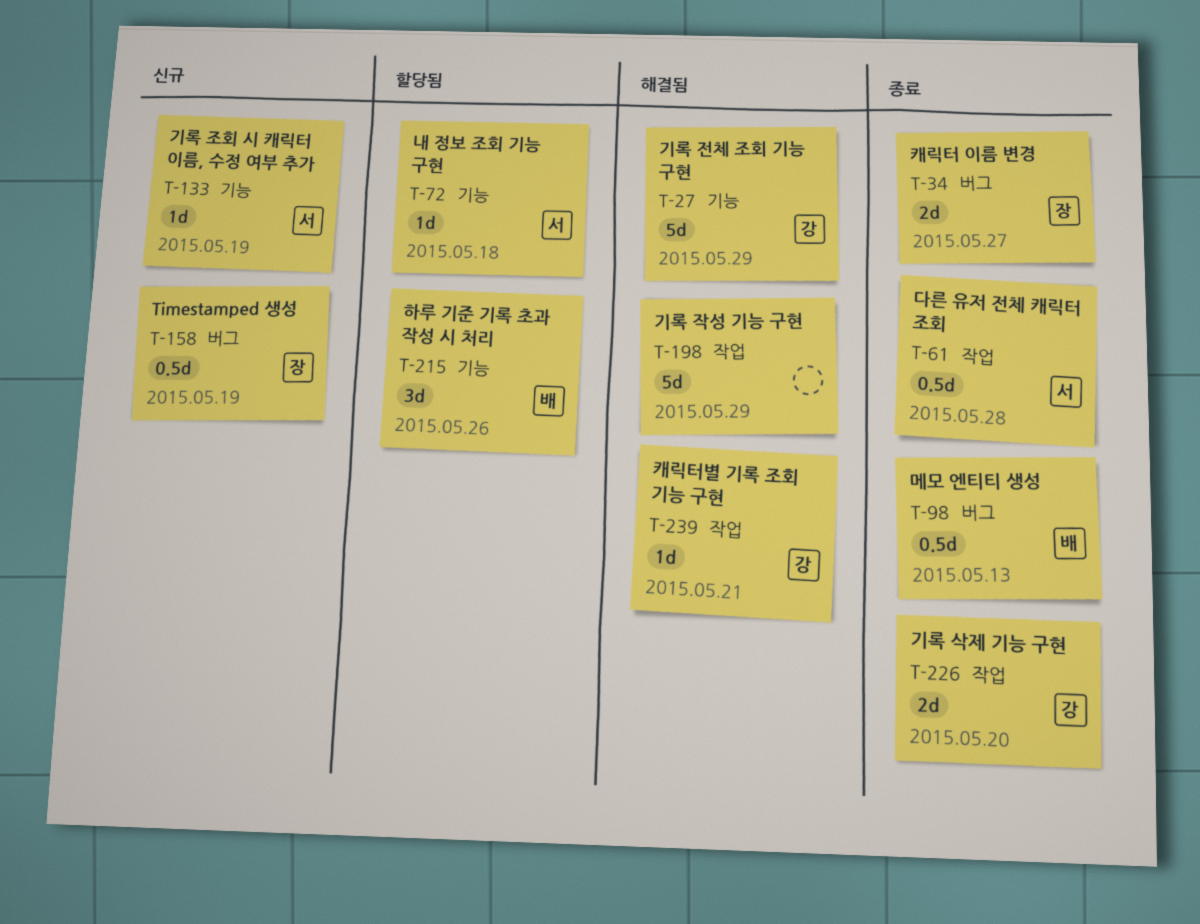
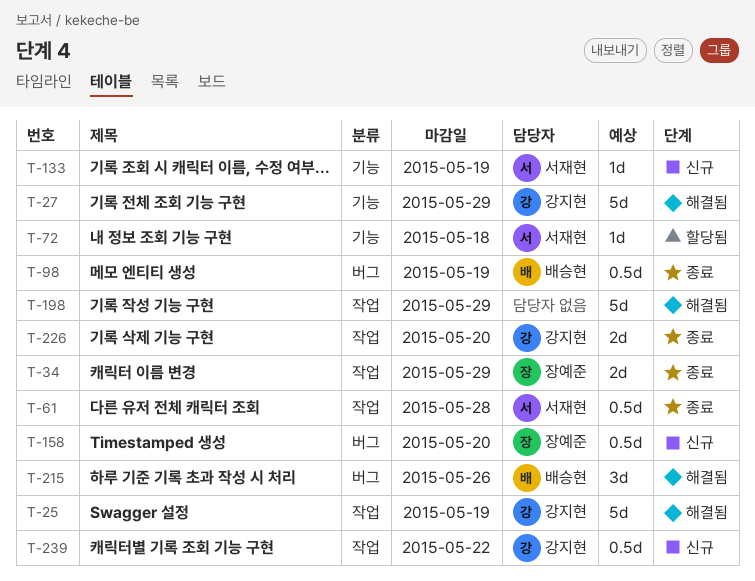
T-25: none -> present
T-34, label: 버그 -> 작업
T-34, due: May 27 -> May 29
T-98, due: May 13 -> May 19
T-158, due: May 19 -> May 20
T-215, status: 할당됨 -> 해결됨
T-215, label: 기능 -> 버그
T-239, status: 해결됨 -> 신규
T-239, estimate: 1d -> 0.5d
T-239, due: May 21 -> May 22

